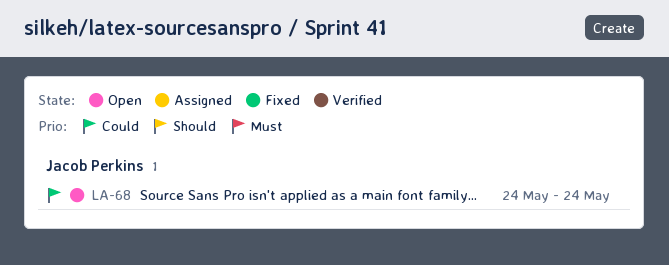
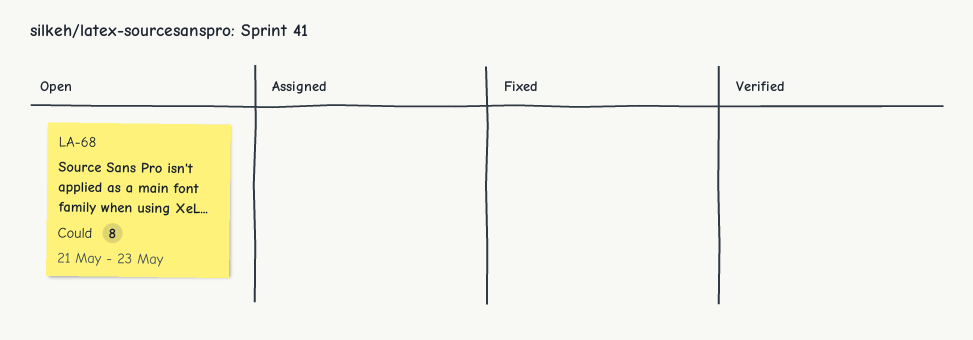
LA-68, start: May 24 -> May 21
LA-68, due: May 24 -> May 23

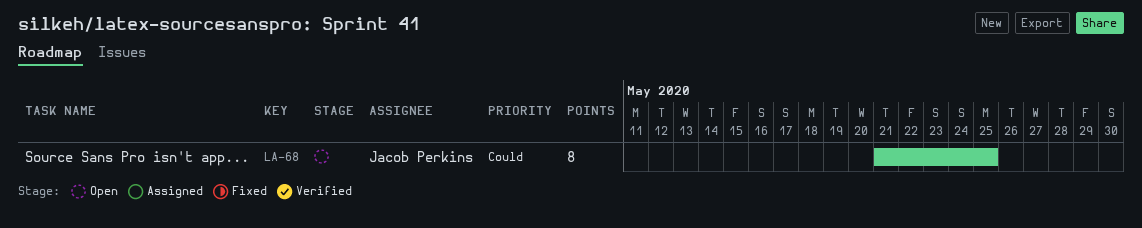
LA-68, due: May 23 -> May 25

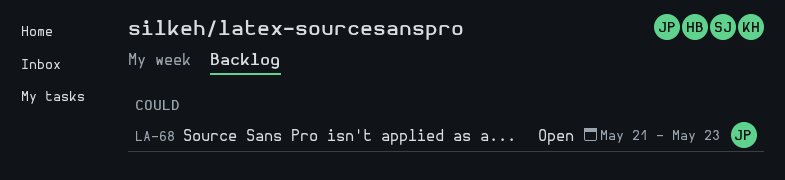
LA-68, due: May 25 -> May 23

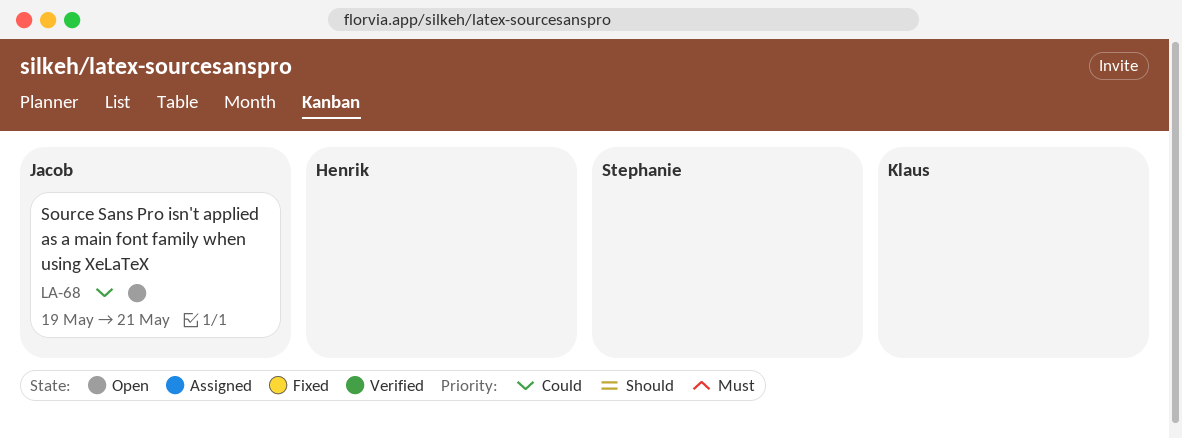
LA-68, start: May 21 -> May 19
LA-68, due: May 23 -> May 21

